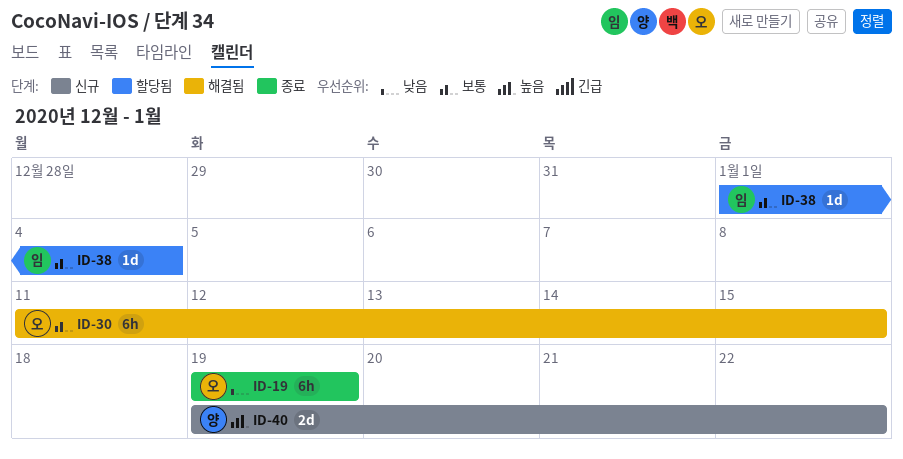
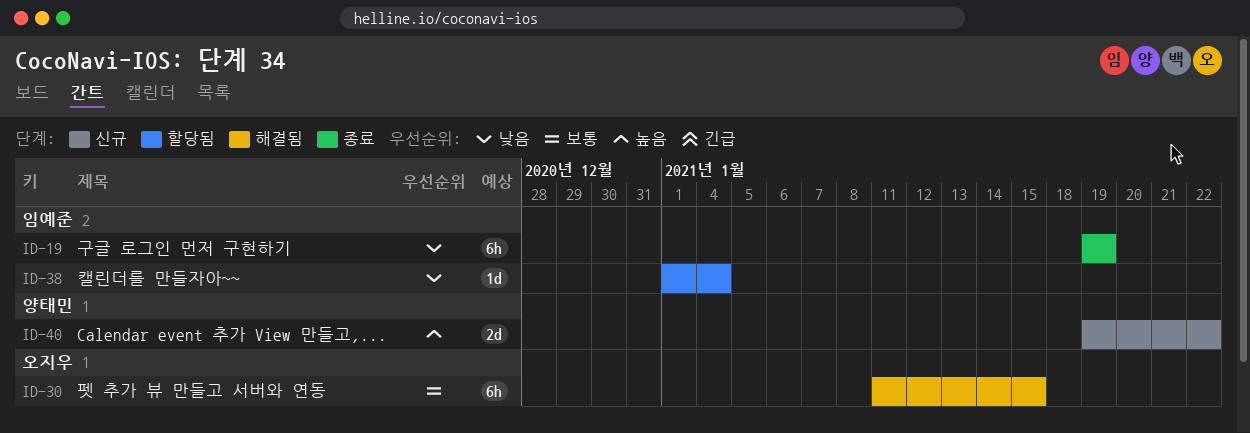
ID-19, owner: 오지우 -> 임예준
ID-38, priority: 보통 -> 낮음

